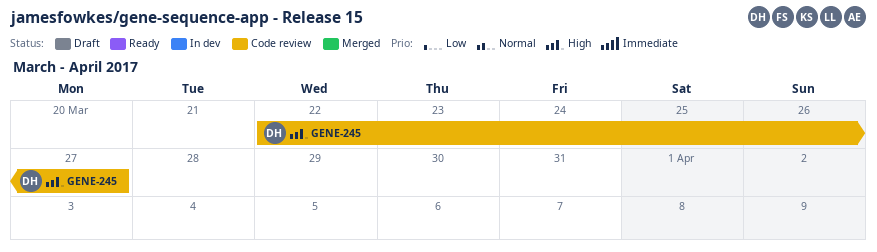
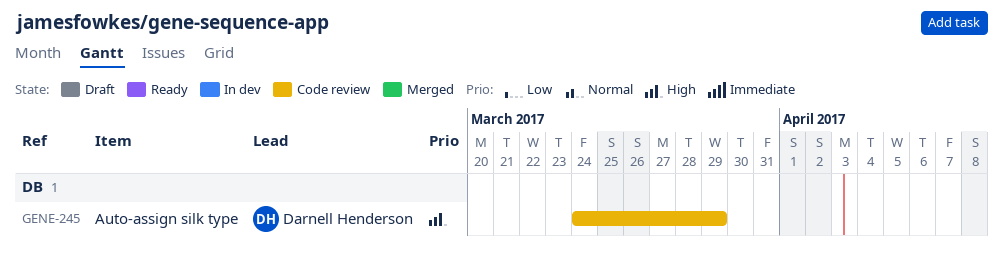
GENE-245, start: Mar 22 -> Mar 24
GENE-245, due: Mar 27 -> Mar 29

